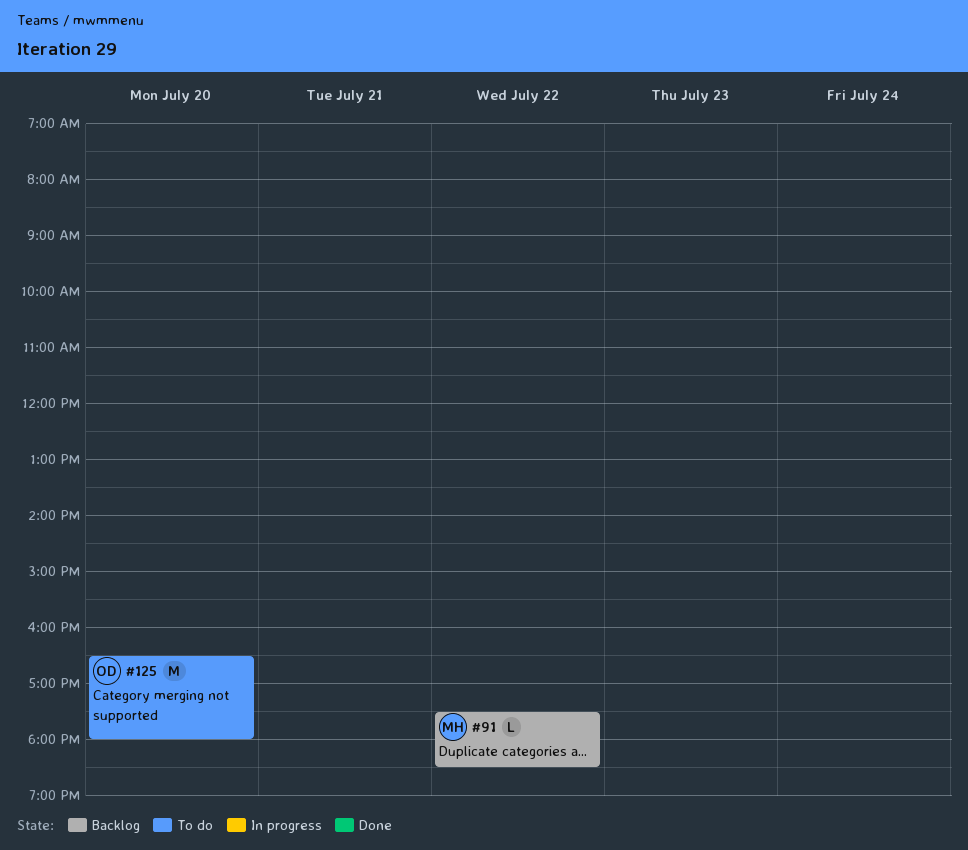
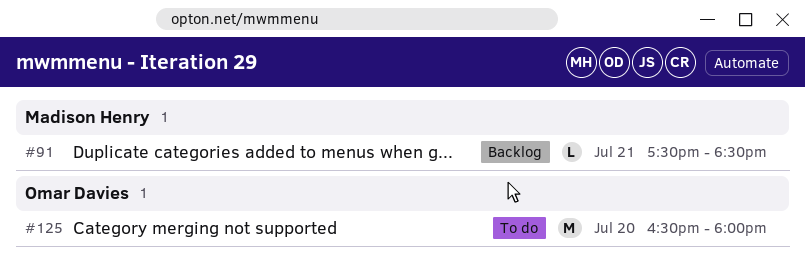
#91, day: Jul 22 -> Jul 21

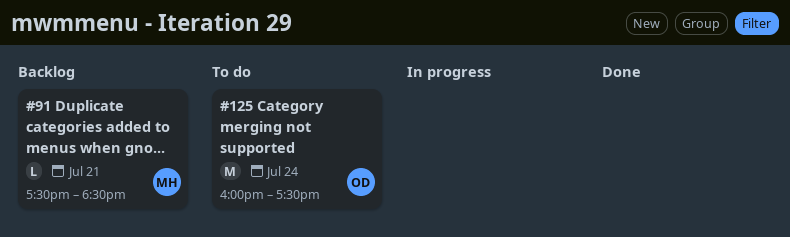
#125, day: Jul 20 -> Jul 24
#125, begins: 16:30 -> 16:00
#125, ends: 18:00 -> 17:30

